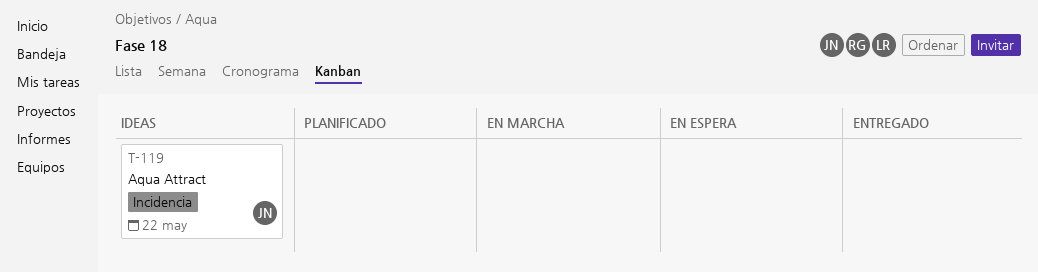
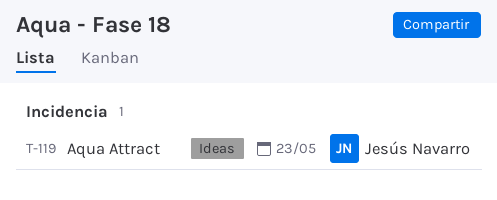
T-119, due: May 22 -> May 23

